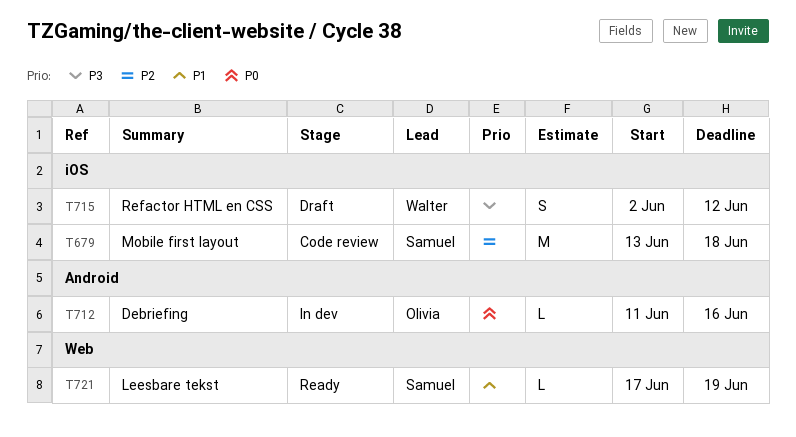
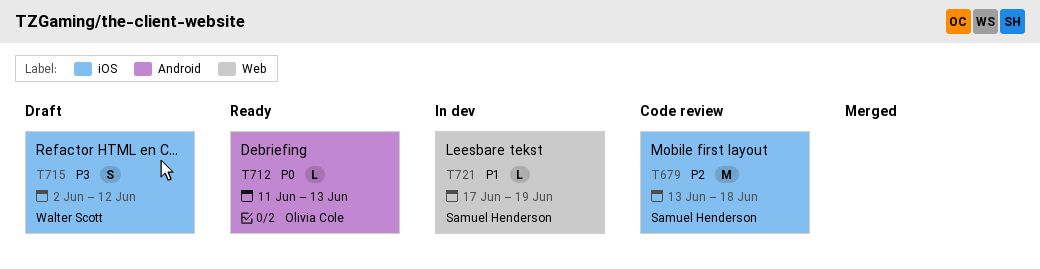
T712, status: In dev -> Ready
T712, due: Jun 16 -> Jun 13
T721, status: Ready -> In dev

